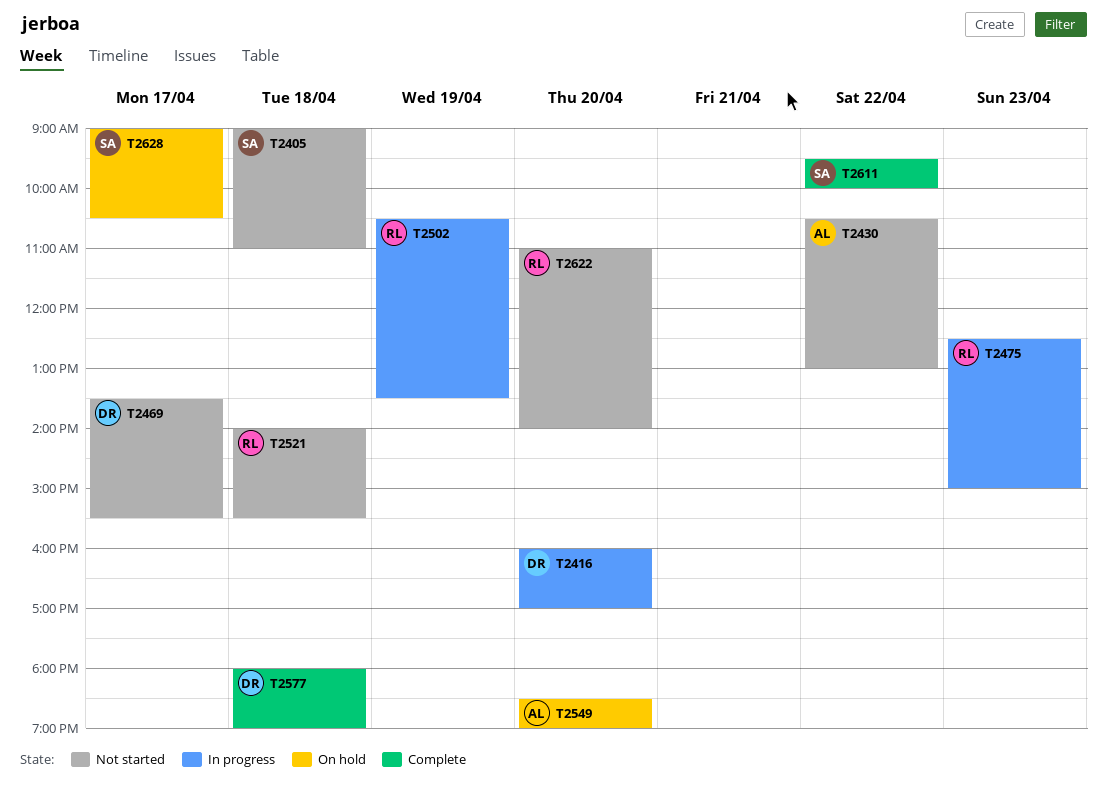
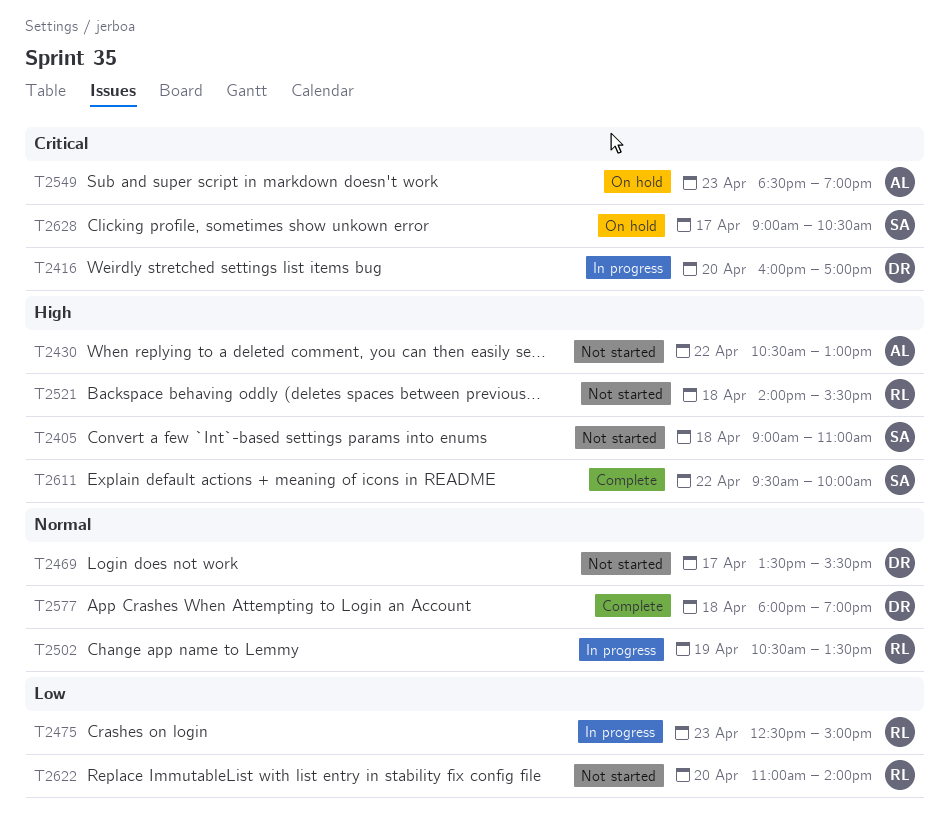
T2549, day: Apr 20 -> Apr 23

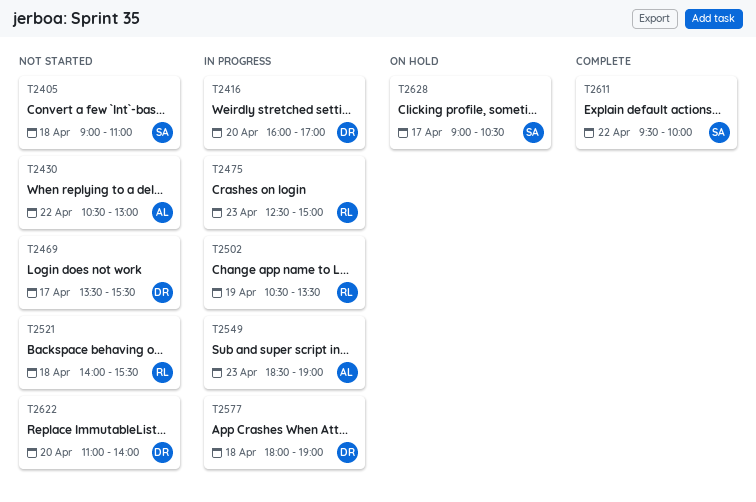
T2549, status: On hold -> In progress
T2577, status: Complete -> In progress
T2622, owner: RL -> DR

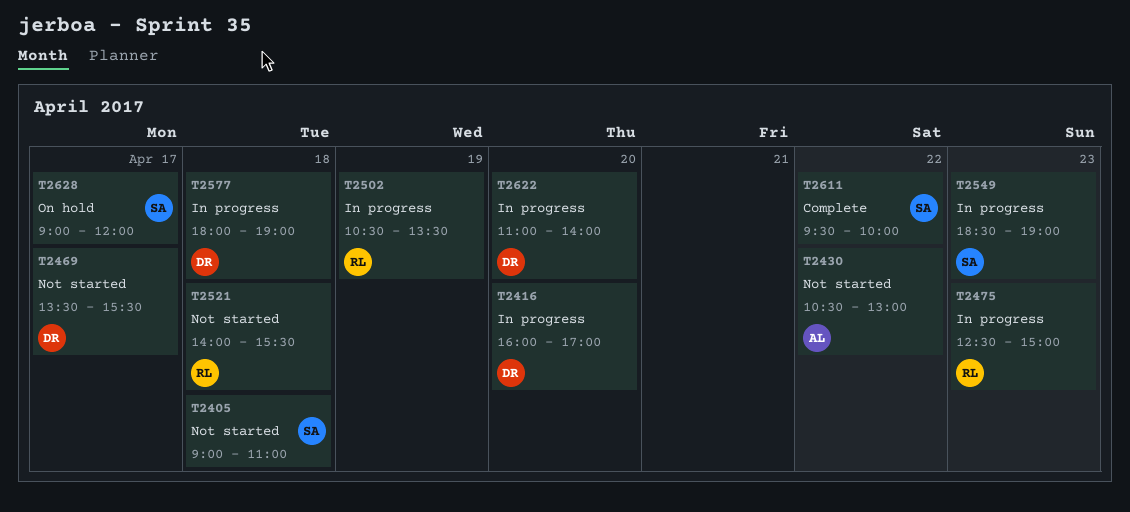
T2549, owner: AL -> SA
T2622, status: Not started -> In progress
T2628, ends: 10:30 -> 12:00

